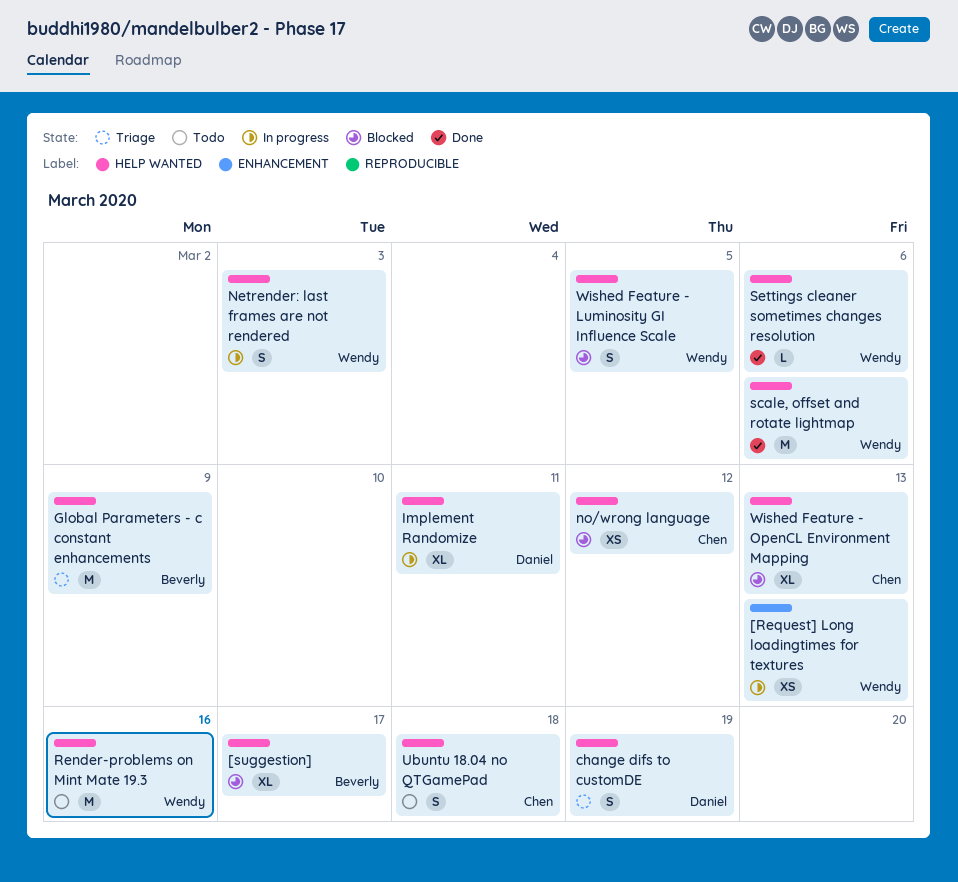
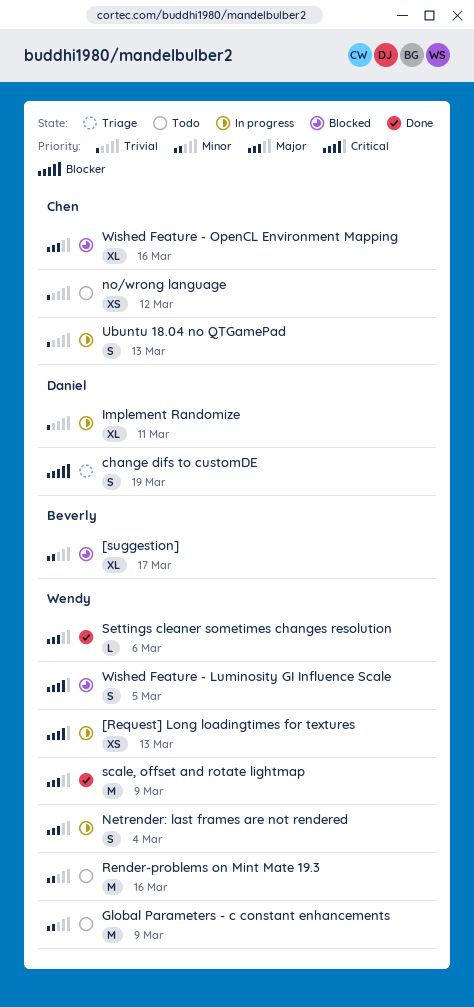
Global Parameters - c constant enhancements, status: Triage -> Todo
Global Parameters - c constant enhancements, owner: Beverly -> Wendy
Netrender: last frames are not rendered, due: Mar 3 -> Mar 4
no/wrong language, status: Blocked -> Todo
scale, offset and rotate lightmap, due: Mar 6 -> Mar 9
Ubuntu 18.04 no QTGamePad, status: Todo -> In progress
Ubuntu 18.04 no QTGamePad, due: Mar 18 -> Mar 13
Wished Feature - OpenCL Environment Mapping, due: Mar 13 -> Mar 16

